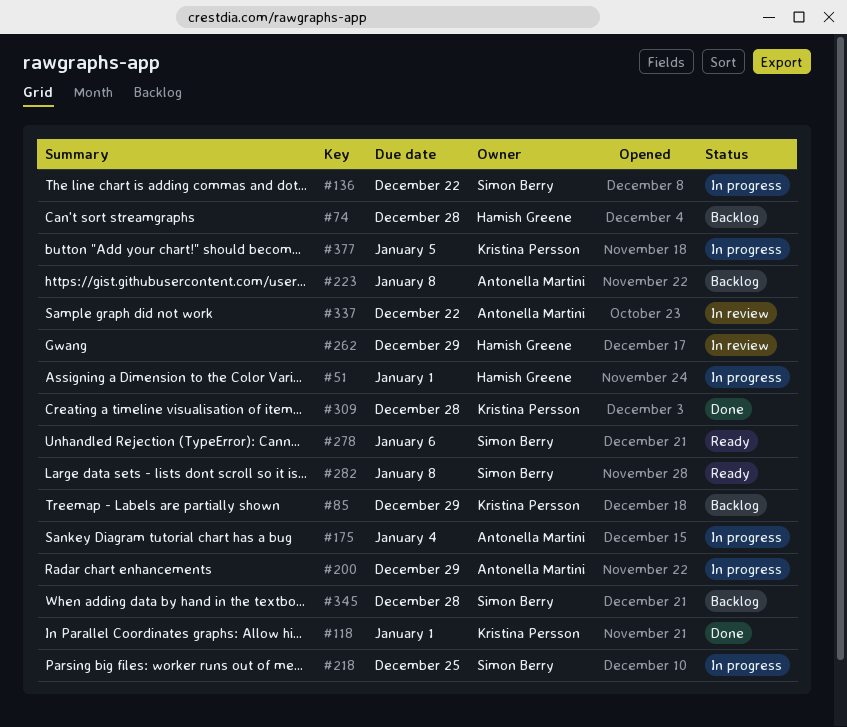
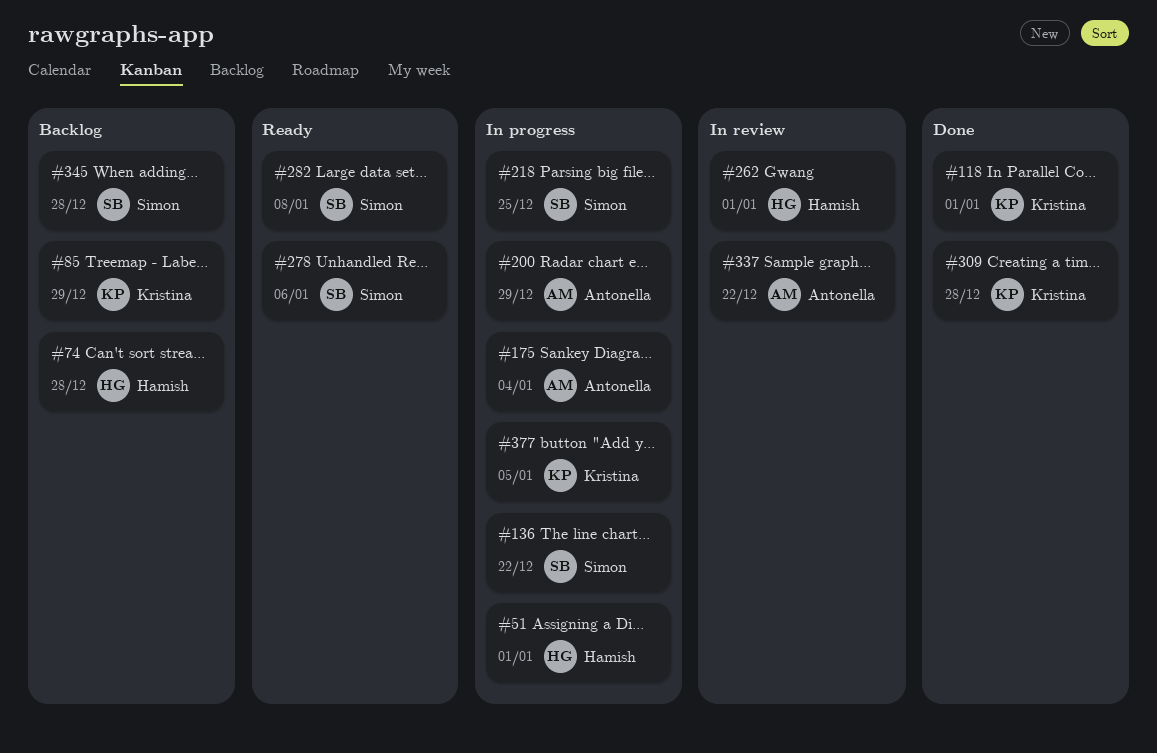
#223: present -> none
#262, due: Dec 29 -> Jan 1

